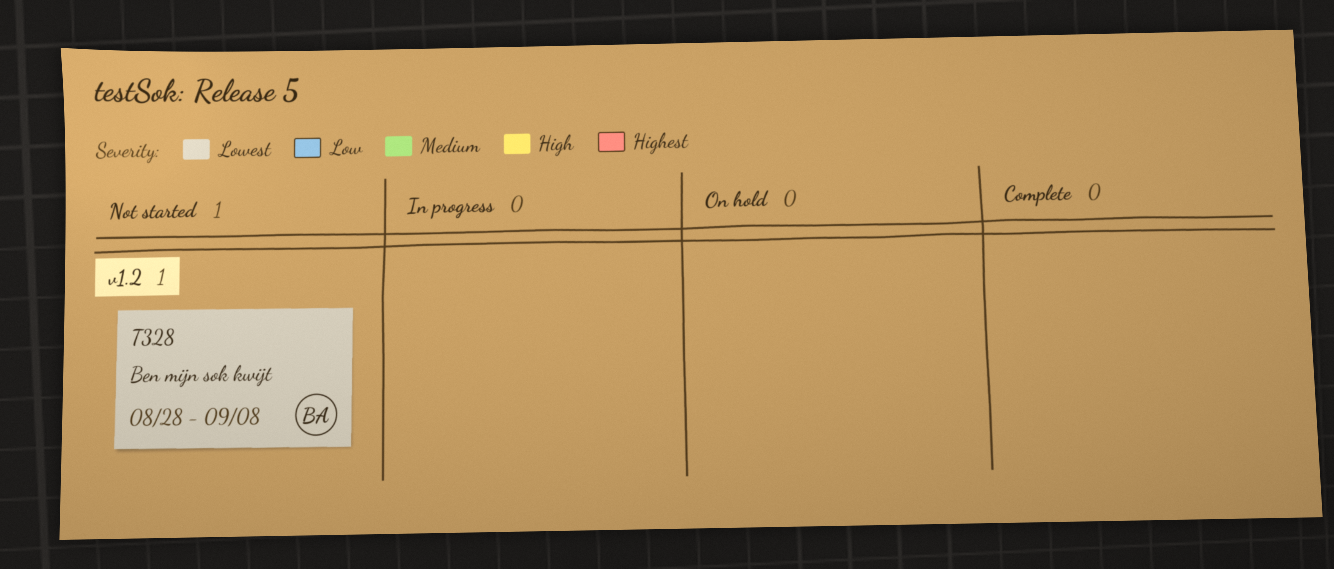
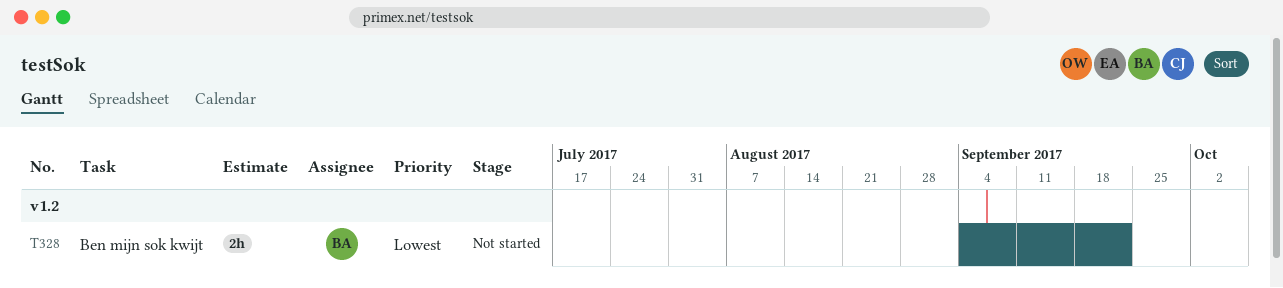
T328, start: Aug 28 -> Sep 4
T328, due: Sep 8 -> Sep 22

